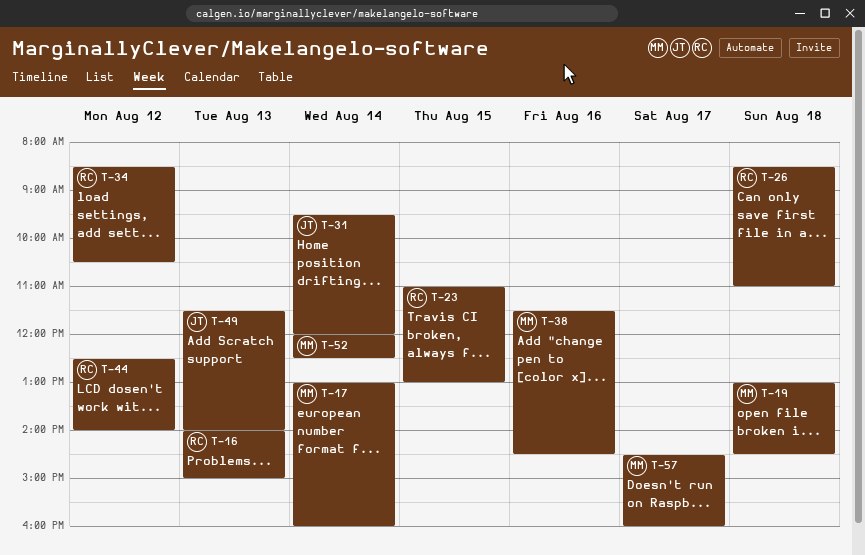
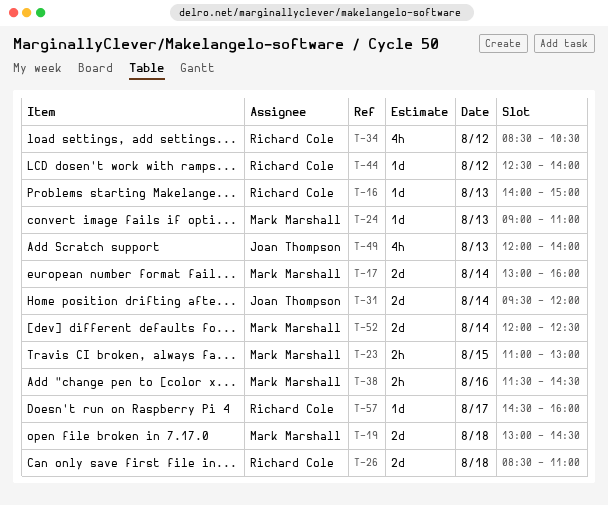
T-23, owner: Richard Cole -> Mark Marshall
T-24: none -> present
T-49, begins: 11:30 -> 12:00
T-57, owner: Mark Marshall -> Richard Cole

